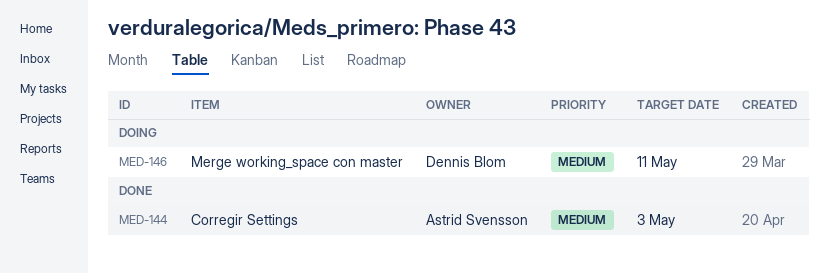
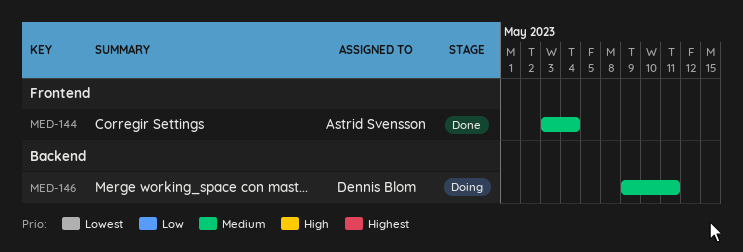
MED-144, due: May 3 -> May 4

